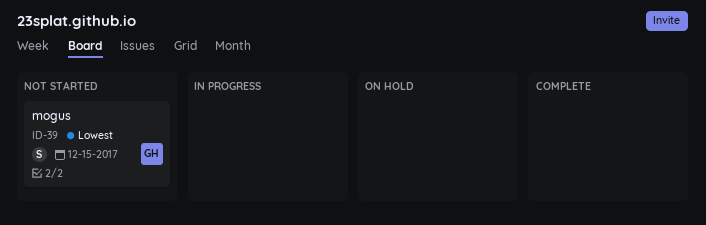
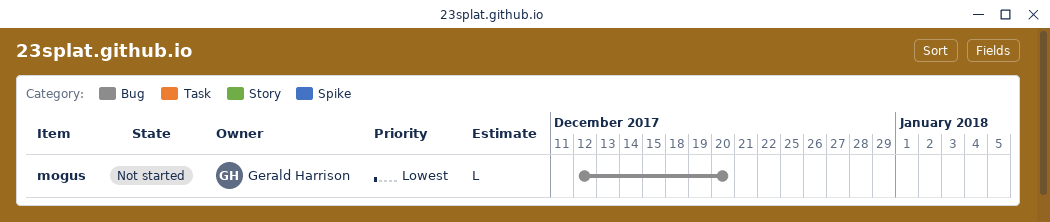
mogus, estimate: S -> L
mogus, due: Dec 15 -> Dec 20

